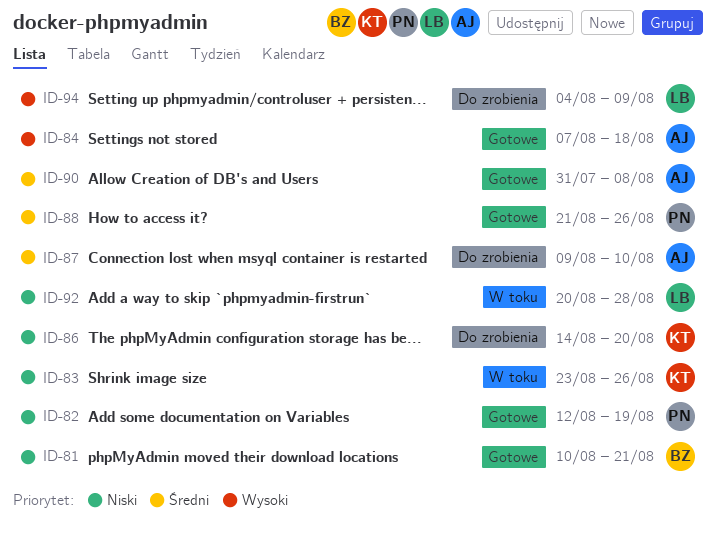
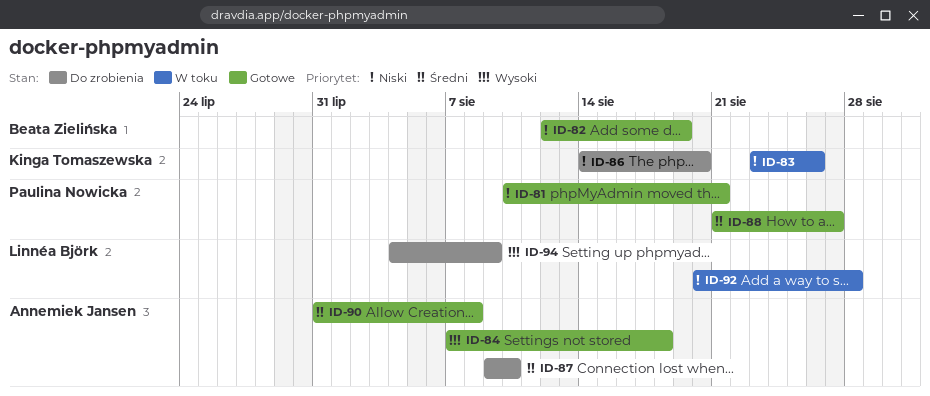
ID-81, owner: Beata Zielińska -> Paulina Nowicka
ID-82, owner: Paulina Nowicka -> Beata Zielińska
ID-88, due: Aug 26 -> Aug 27

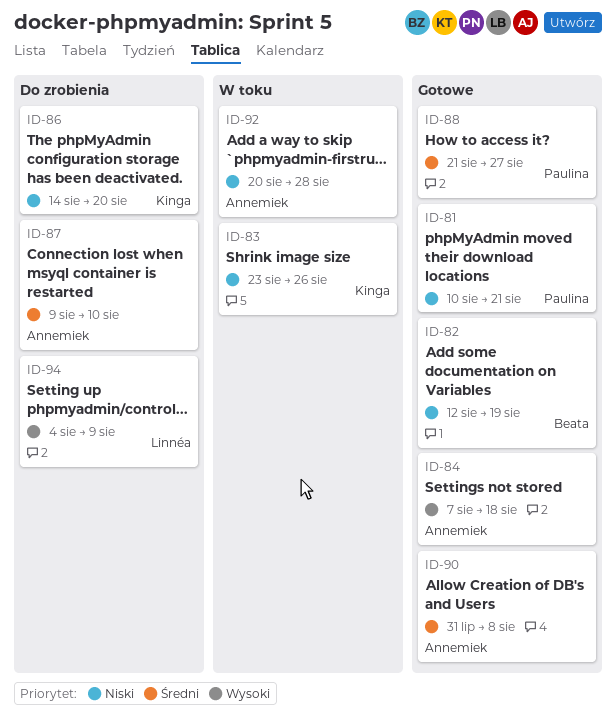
ID-92, owner: Linnéa Björk -> Annemiek Jansen

